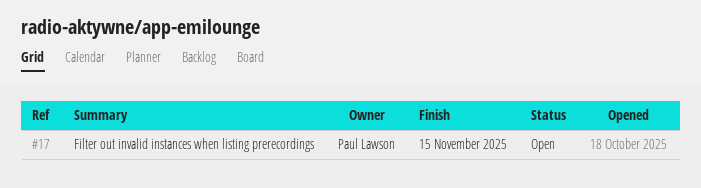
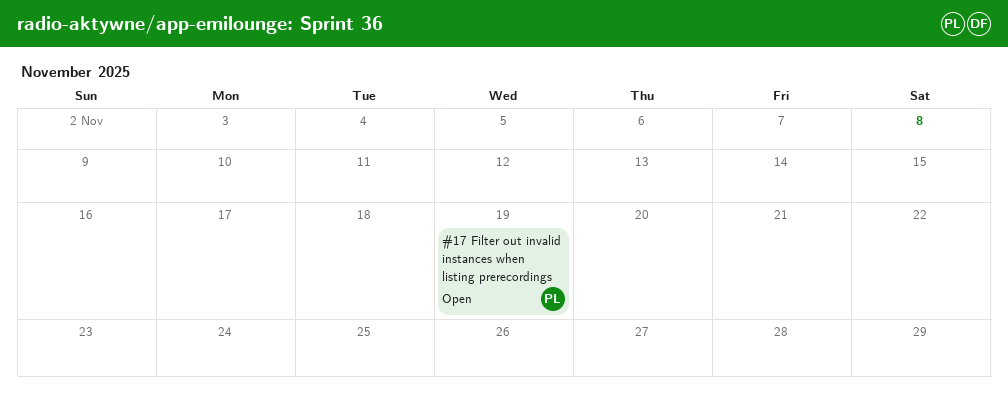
#17, due: Nov 15 -> Nov 19

